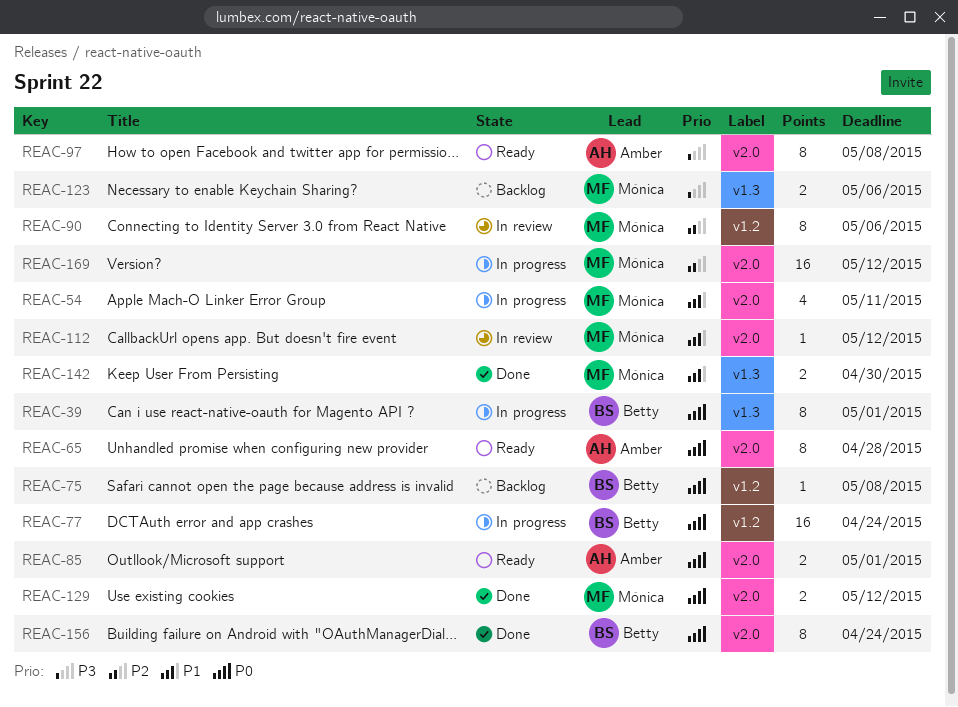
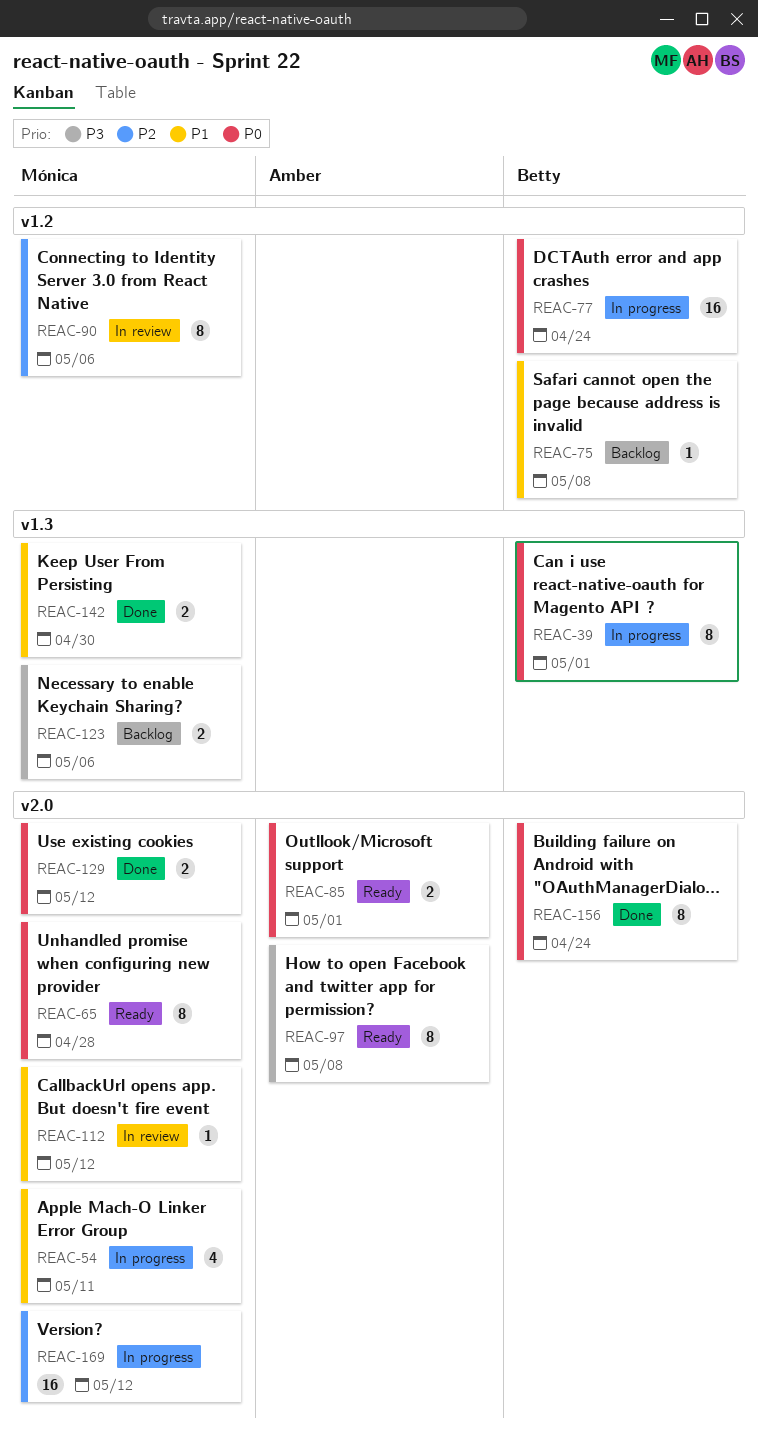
REAC-65, owner: Amber -> Mónica
REAC-75, priority: P0 -> P1

